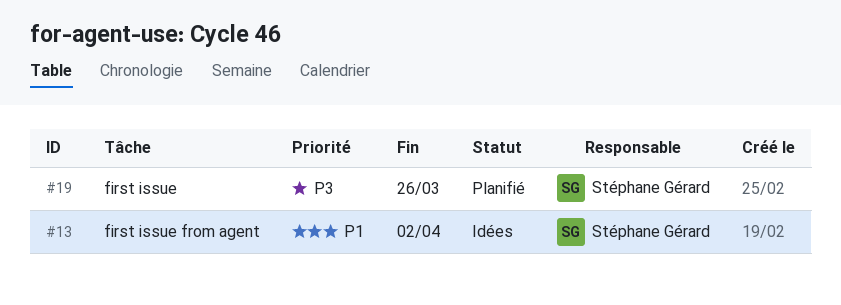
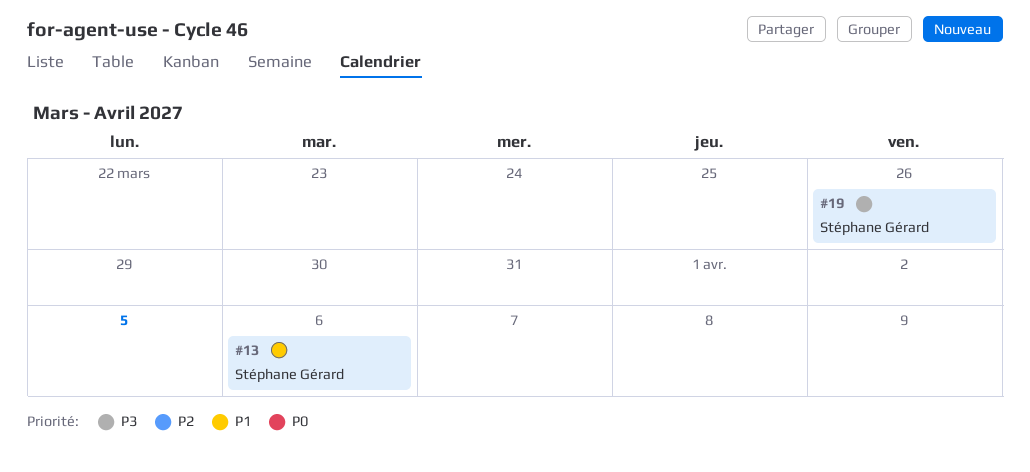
#13, due: Apr 2 -> Apr 6

